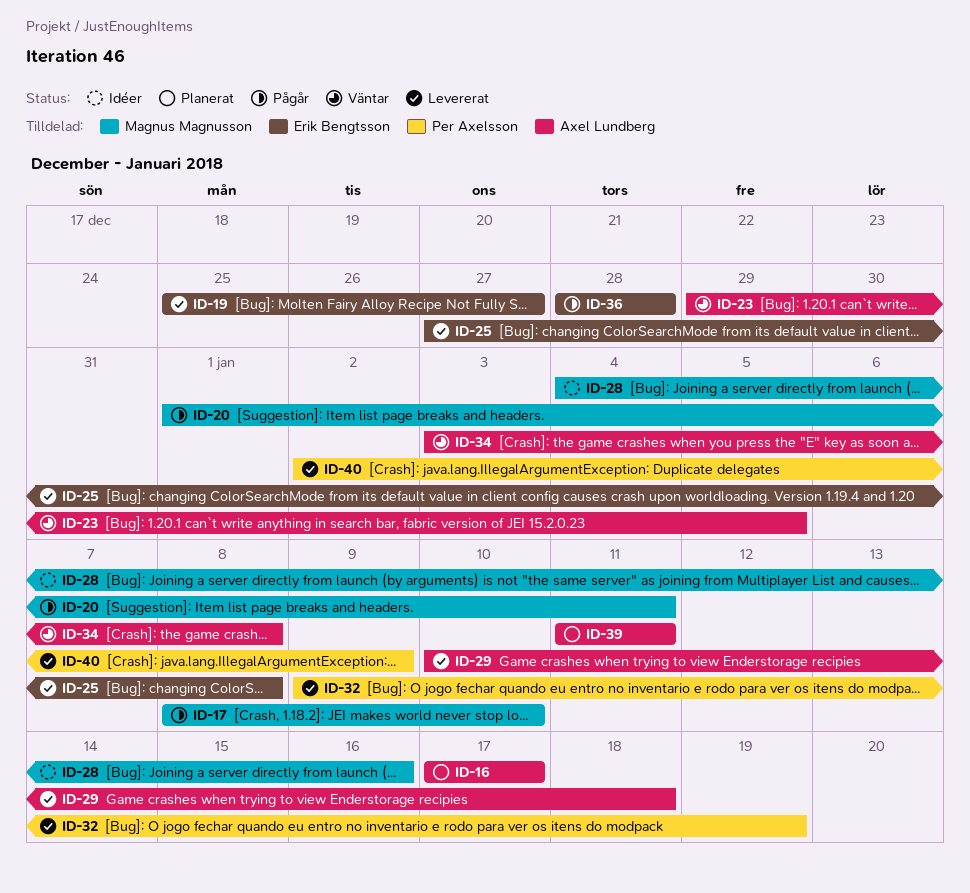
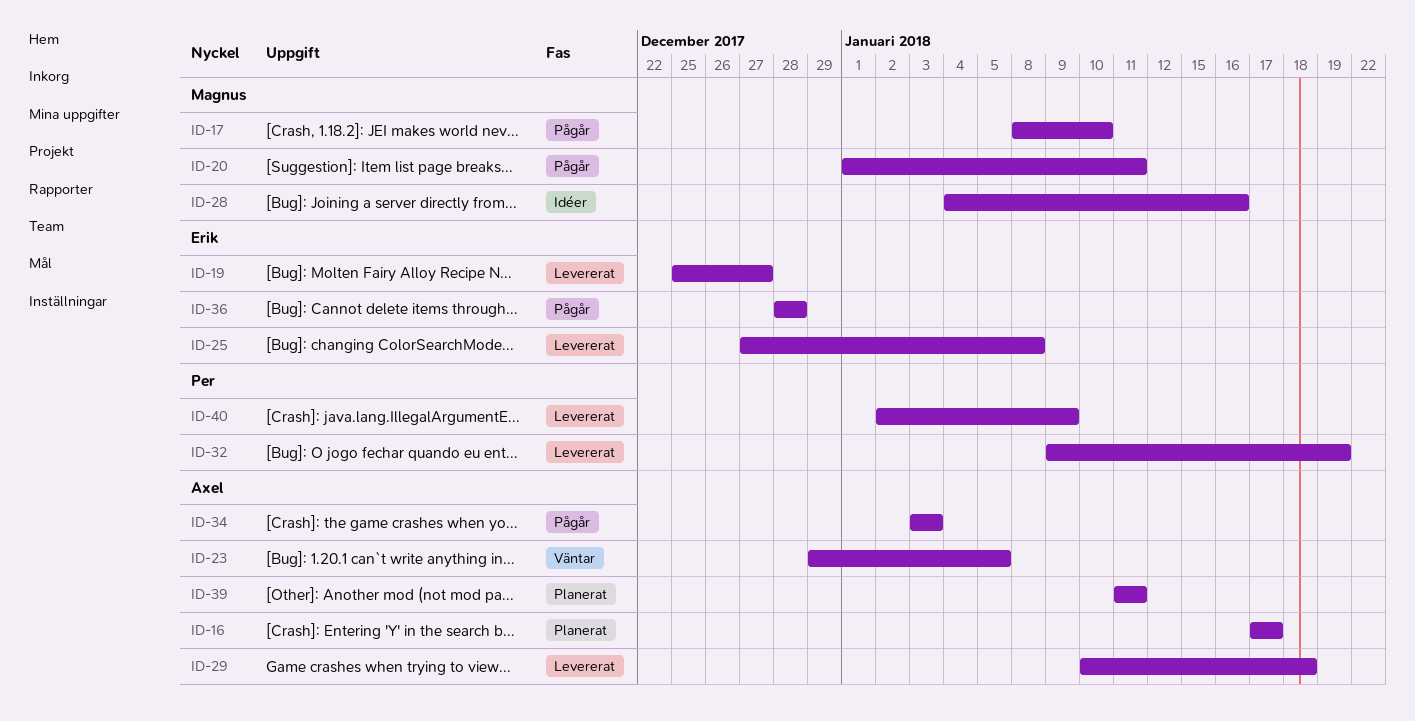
ID-34, status: Väntar -> Pågår
ID-34, due: Jan 8 -> Jan 3

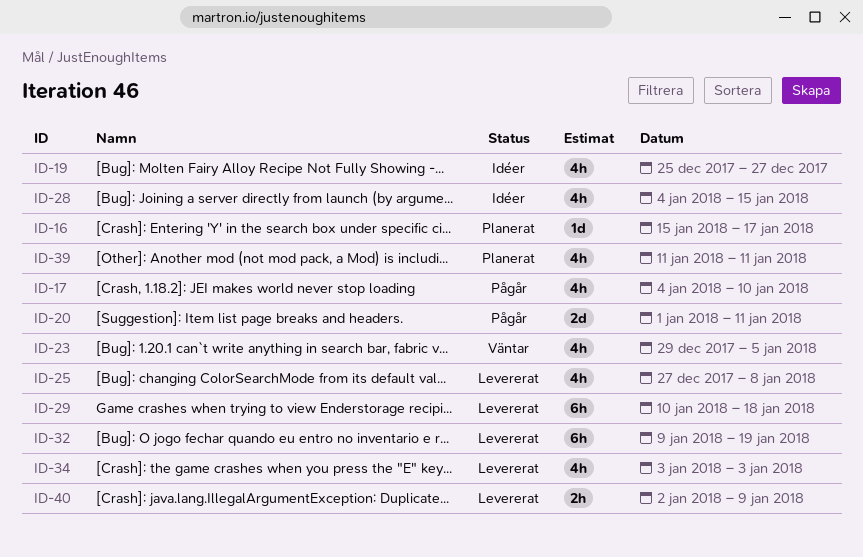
ID-16, start: Jan 17 -> Jan 15
ID-17, start: Jan 8 -> Jan 4
ID-19, status: Levererat -> Idéer
ID-28, due: Jan 16 -> Jan 15
ID-34, status: Pågår -> Levererat
ID-36: present -> none

